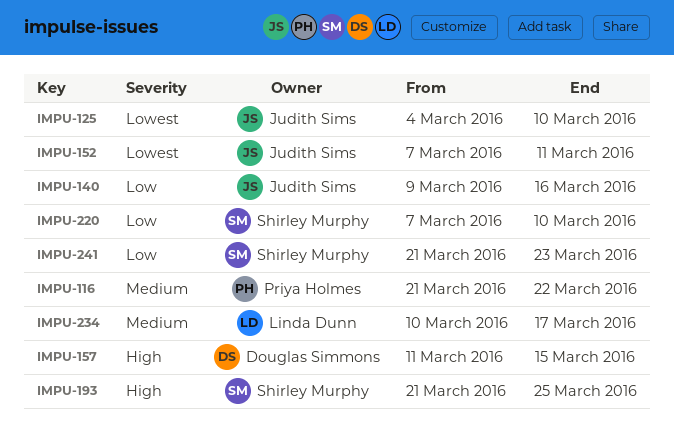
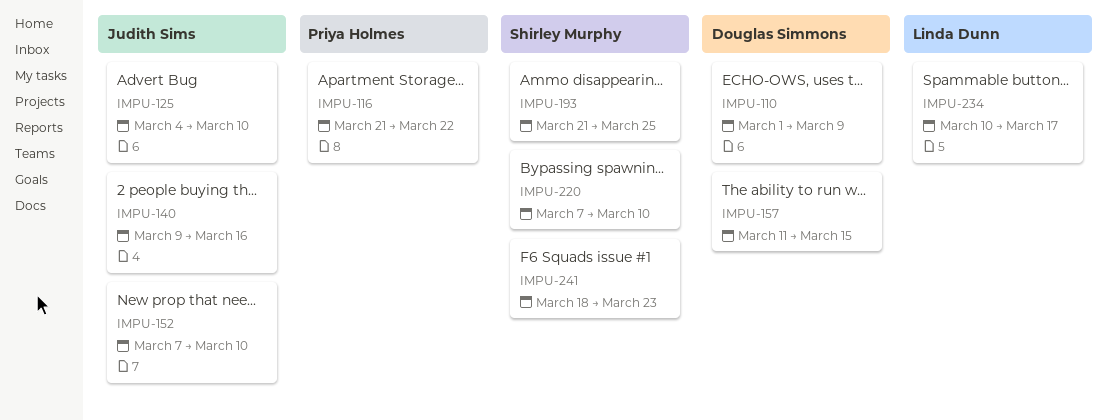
IMPU-110: none -> present
IMPU-152, due: Mar 11 -> Mar 10
IMPU-241, start: Mar 21 -> Mar 18

